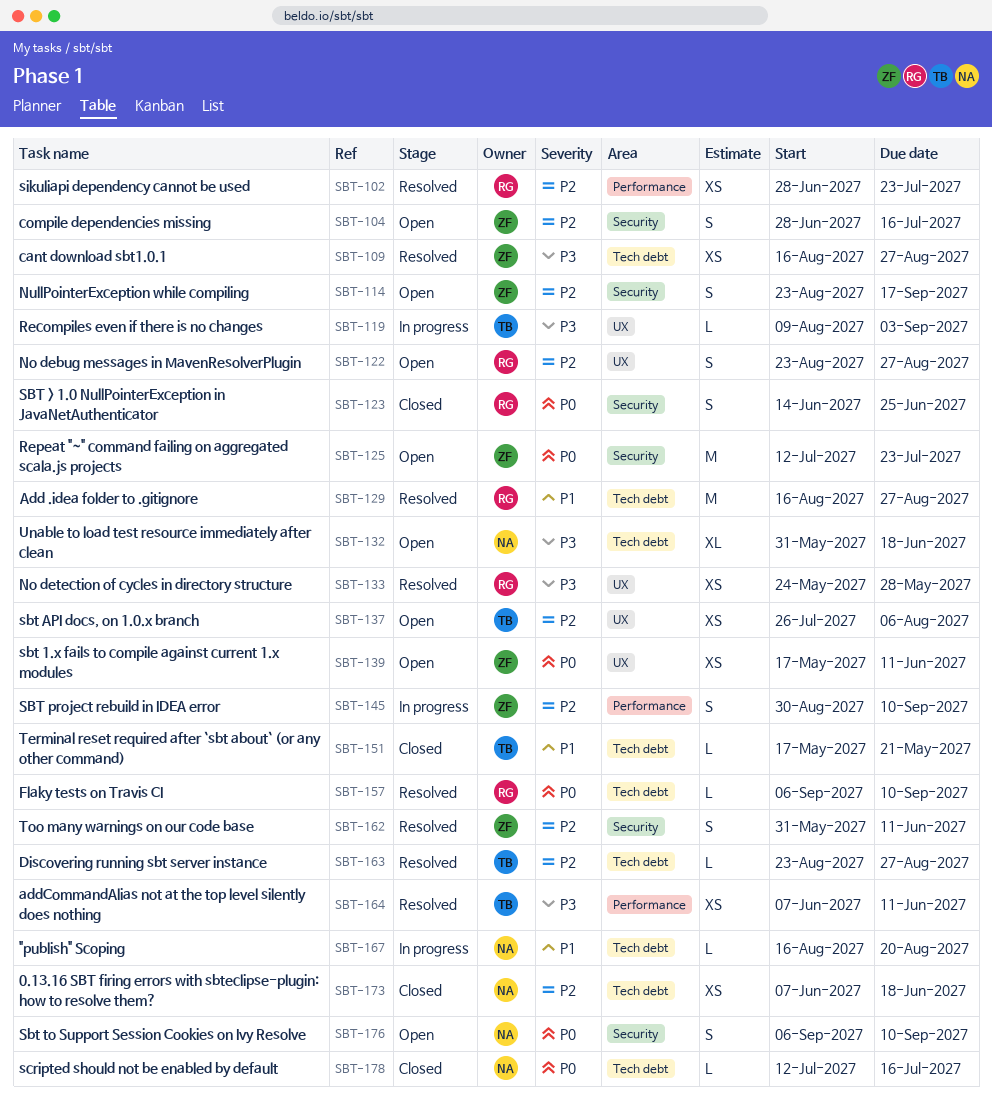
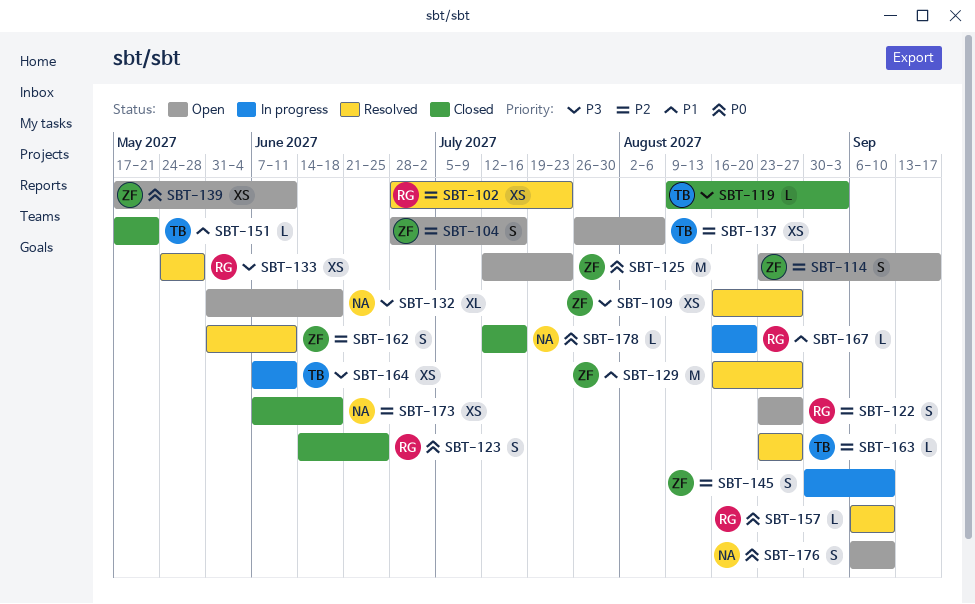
SBT-119, status: In progress -> Closed
SBT-129, owner: RG -> ZF
SBT-164, status: Resolved -> In progress
SBT-167, owner: NA -> RG

